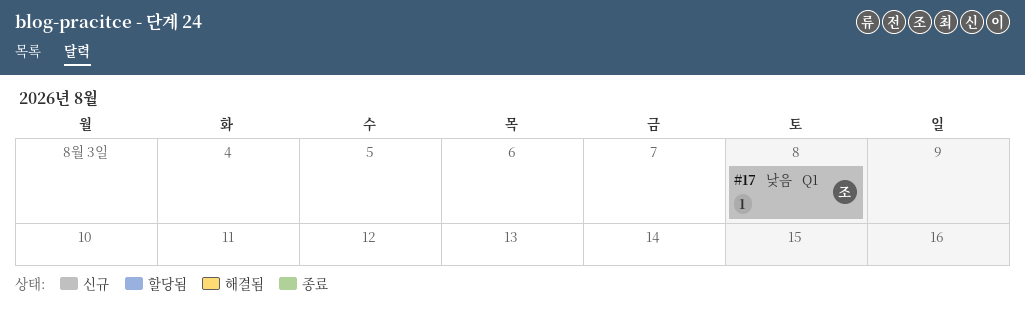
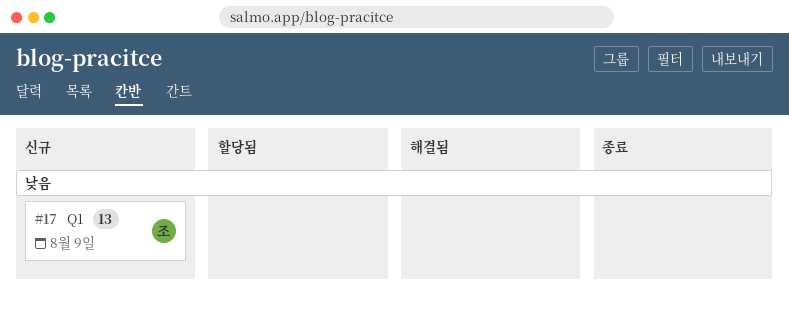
#17, estimate: 1 -> 13
#17, due: Aug 8 -> Aug 9

